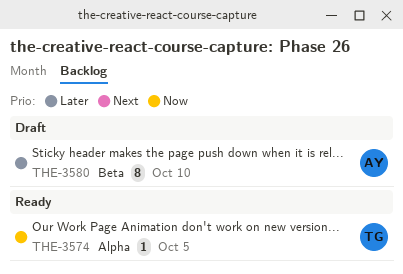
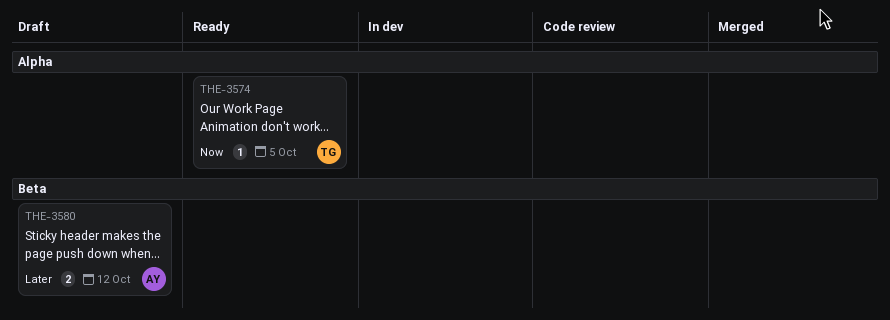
THE-3580, estimate: 8 -> 2
THE-3580, due: Oct 10 -> Oct 12

